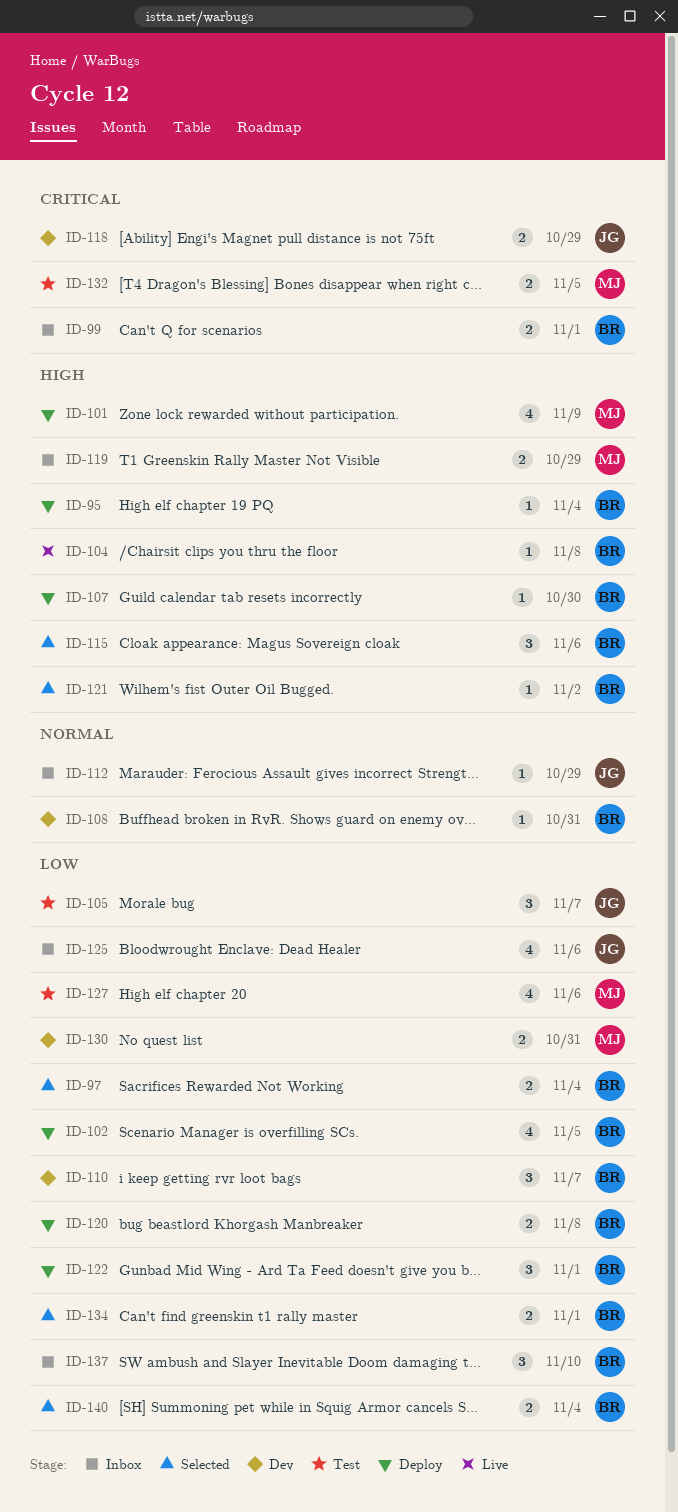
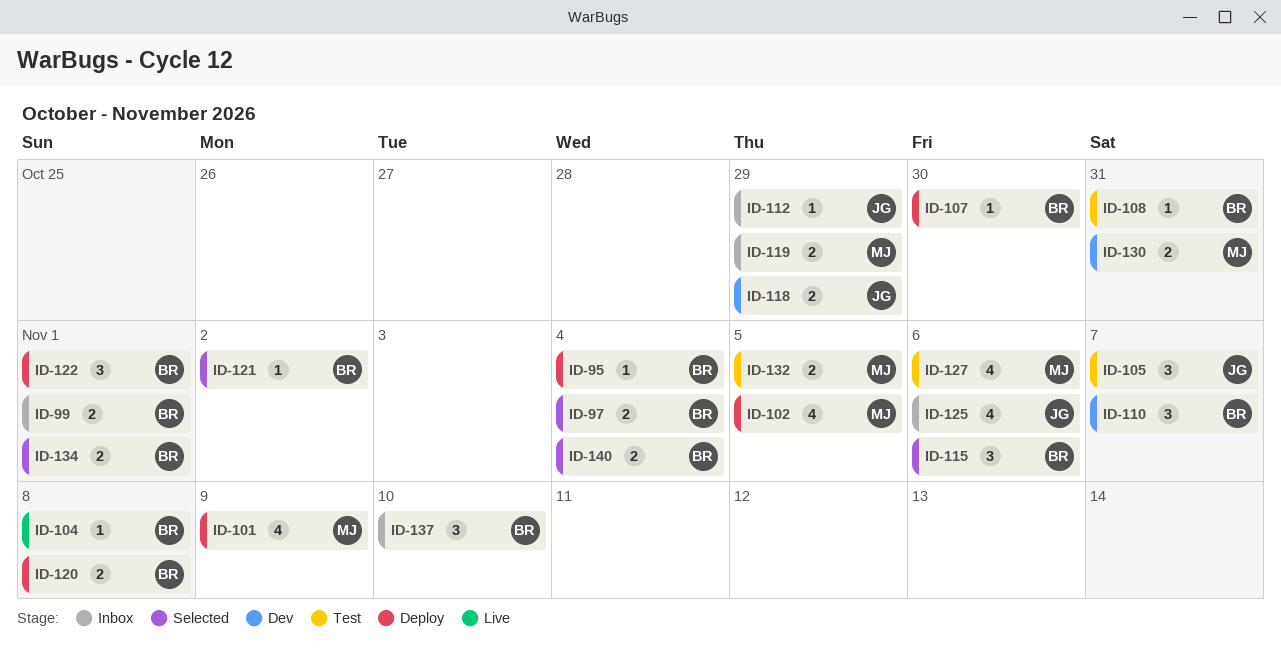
ID-102, owner: BR -> MJ
ID-108, status: Dev -> Test

